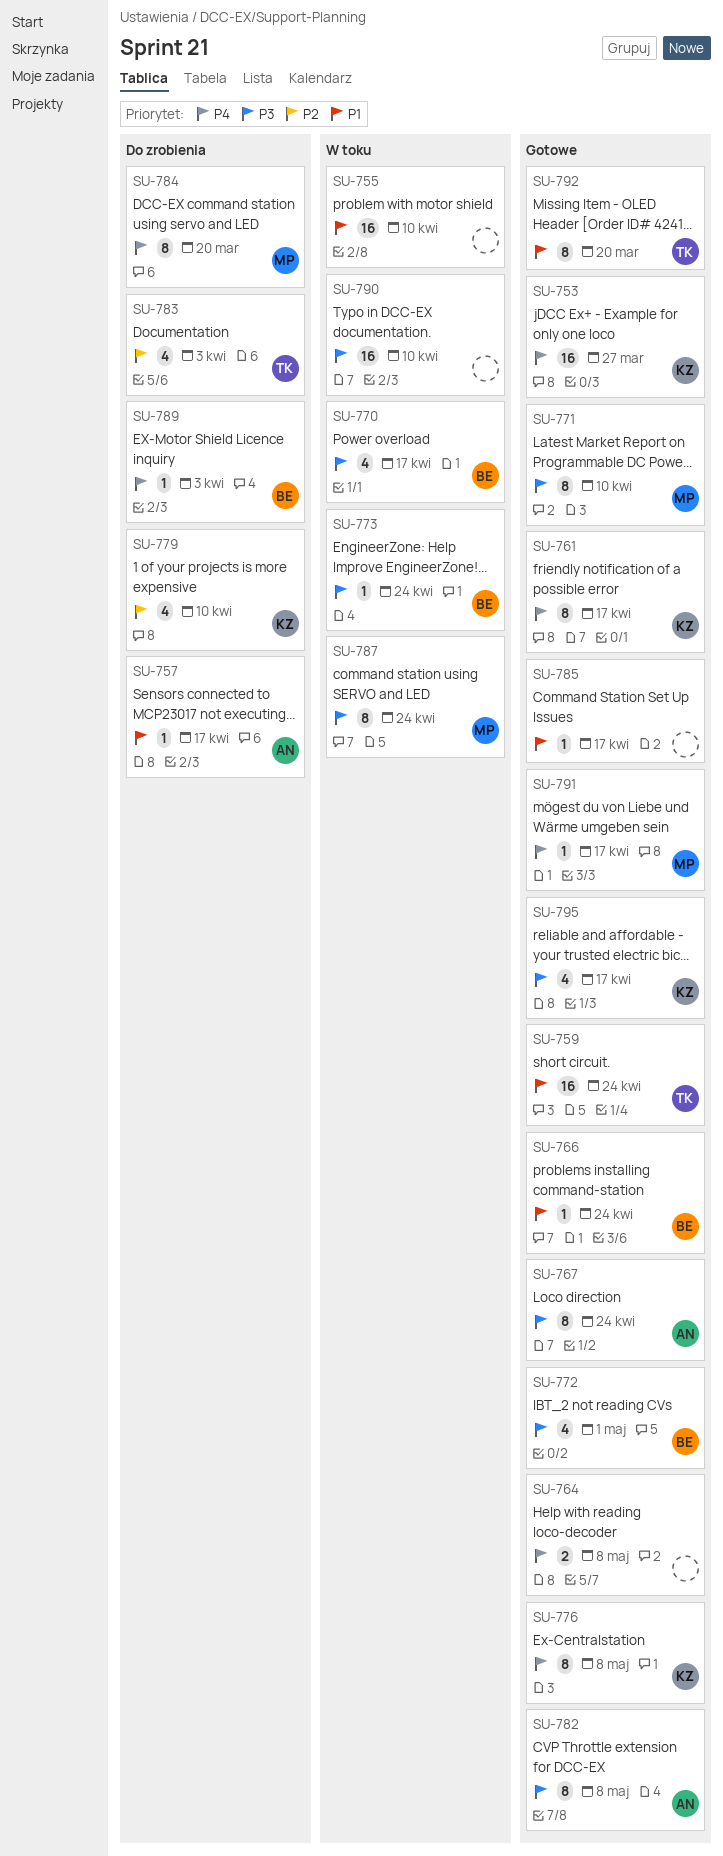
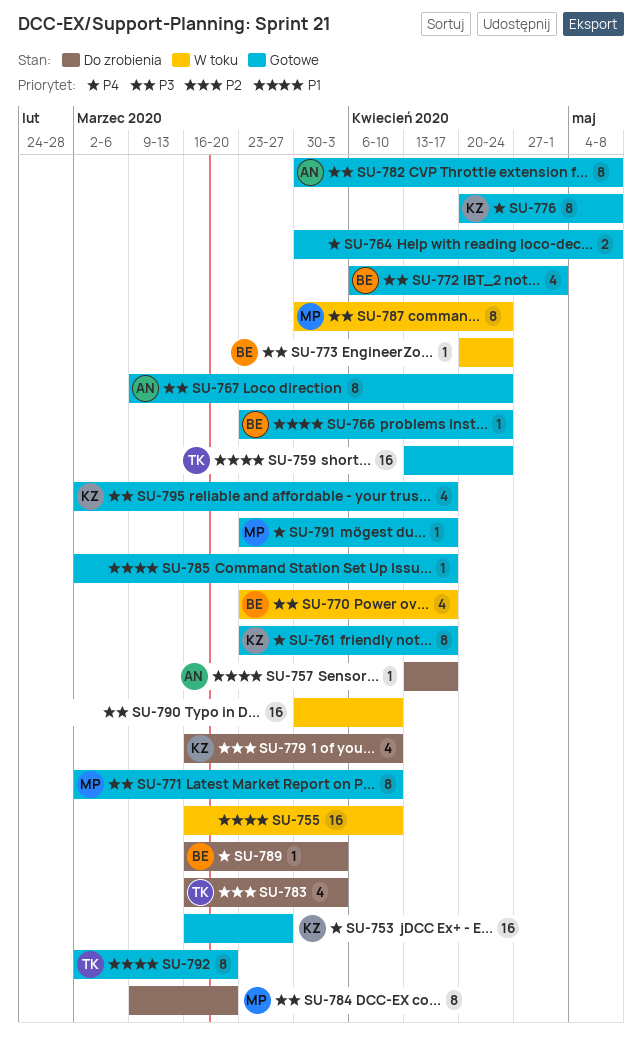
SU-784, priority: P4 -> P3

